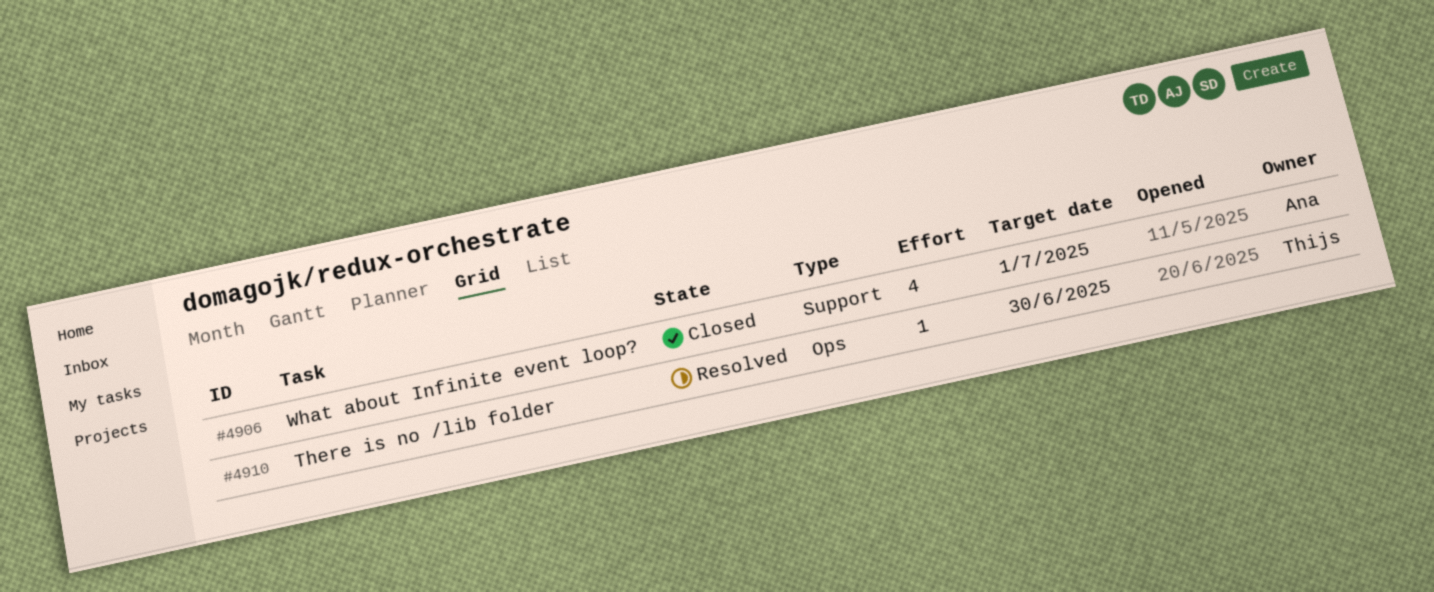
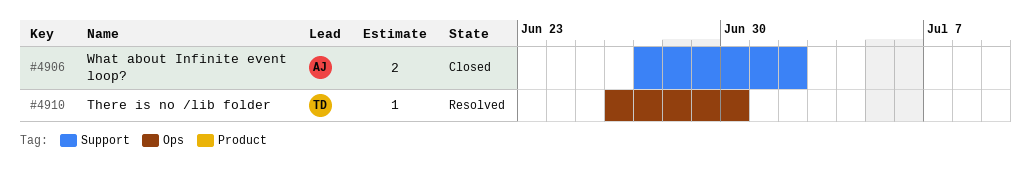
#4906, estimate: 4 -> 2
#4906, due: Jul 1 -> Jul 2

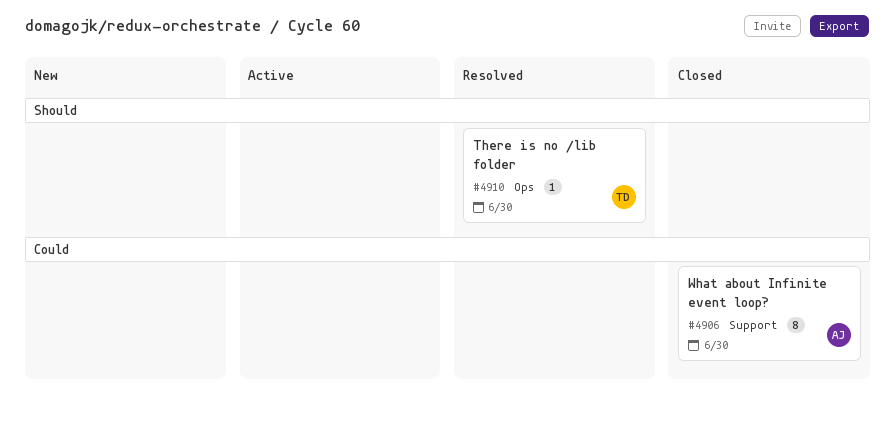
#4906, estimate: 2 -> 8
#4906, due: Jul 2 -> Jun 30

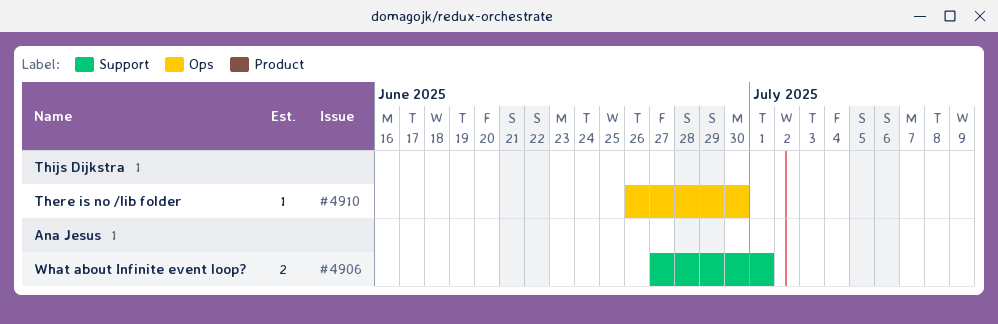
#4906, estimate: 8 -> 2
#4906, due: Jun 30 -> Jul 1

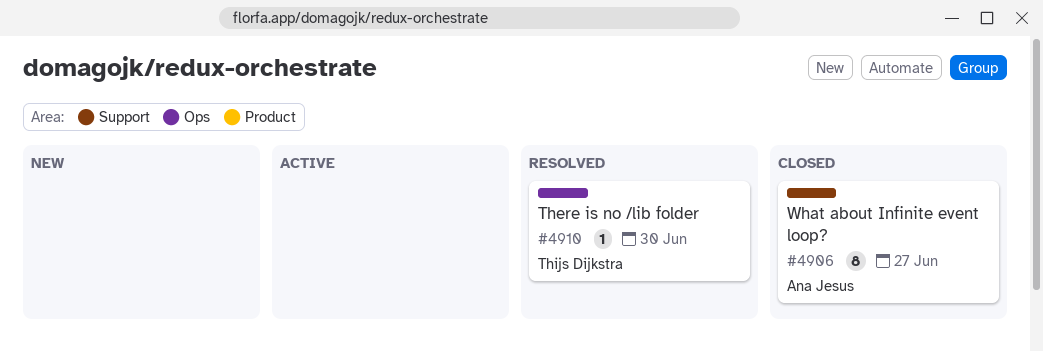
#4906, estimate: 2 -> 8
#4906, due: Jul 1 -> Jun 27

